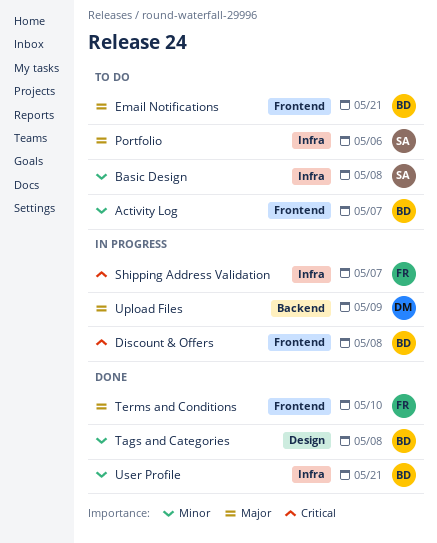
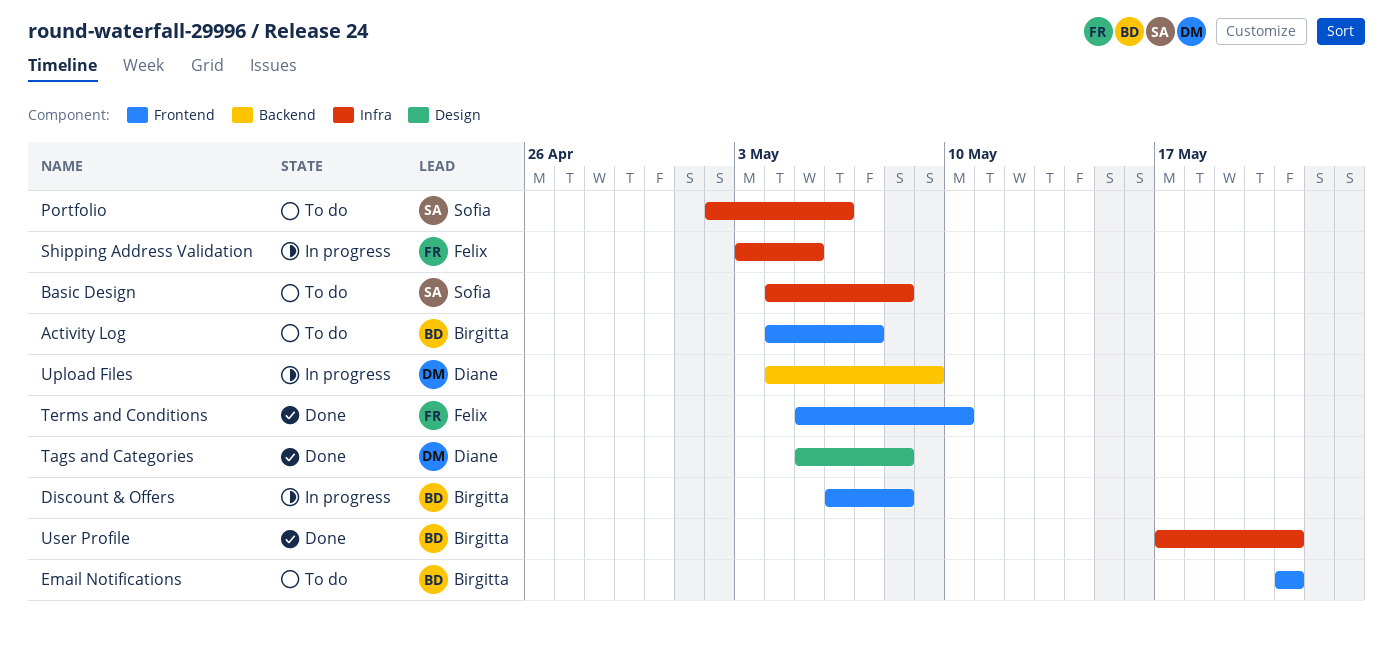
Shipping Address Validation, due: May 7 -> May 5
Tags and Categories, owner: Birgitta -> Diane

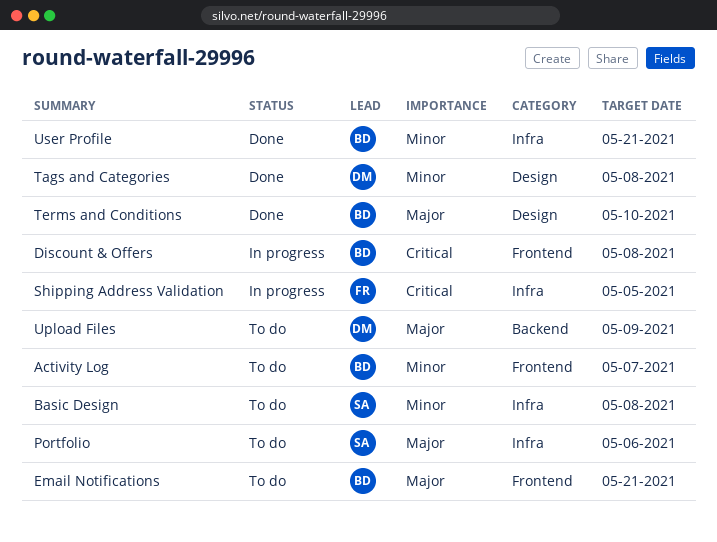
Terms and Conditions, owner: Felix -> Birgitta
Terms and Conditions, label: Frontend -> Design
Upload Files, status: In progress -> To do

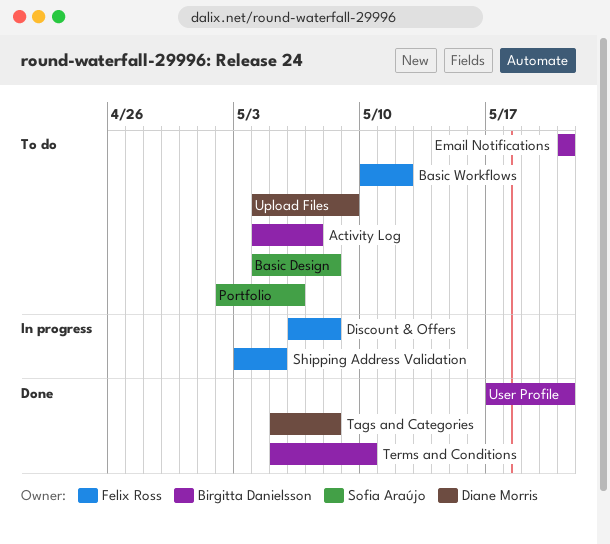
Basic Workflows: none -> present
Discount & Offers, owner: Birgitta Danielsson -> Felix Ross

